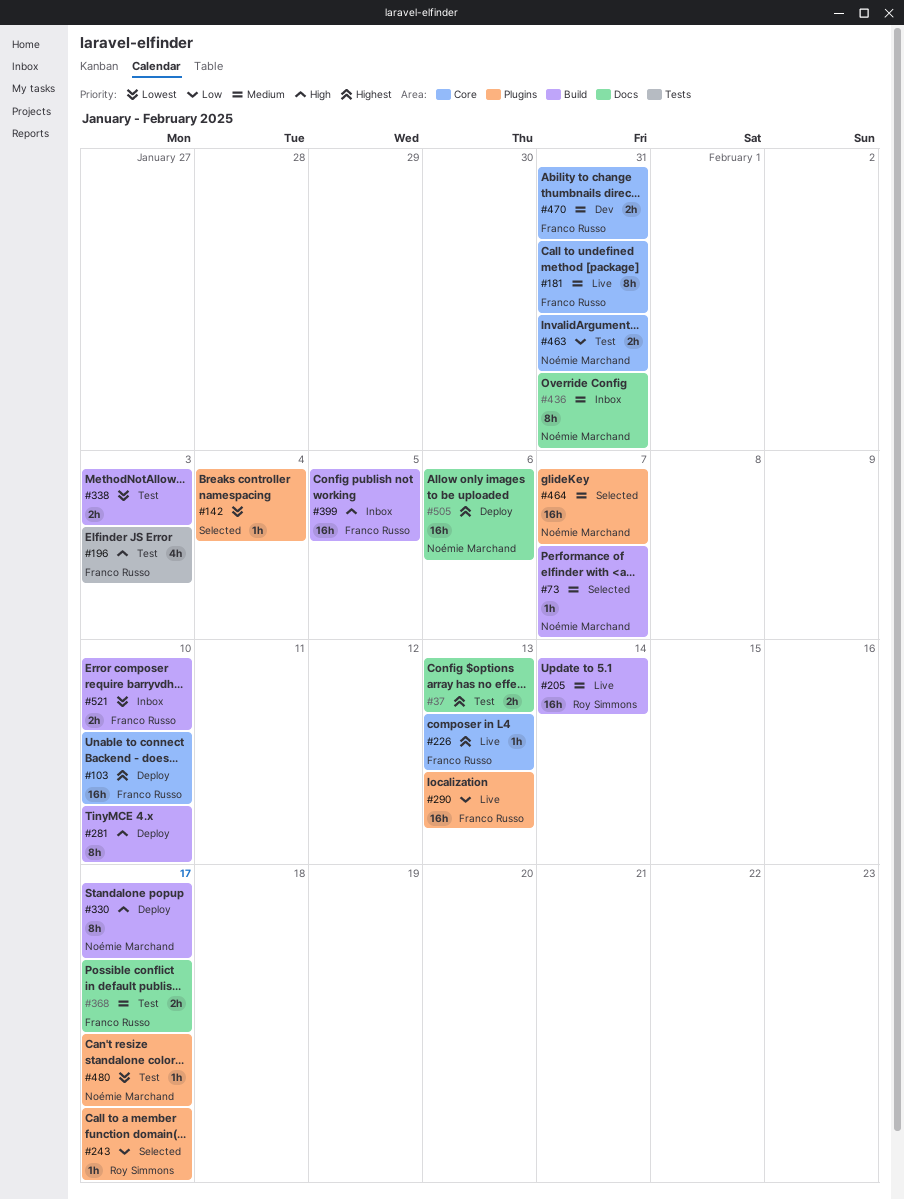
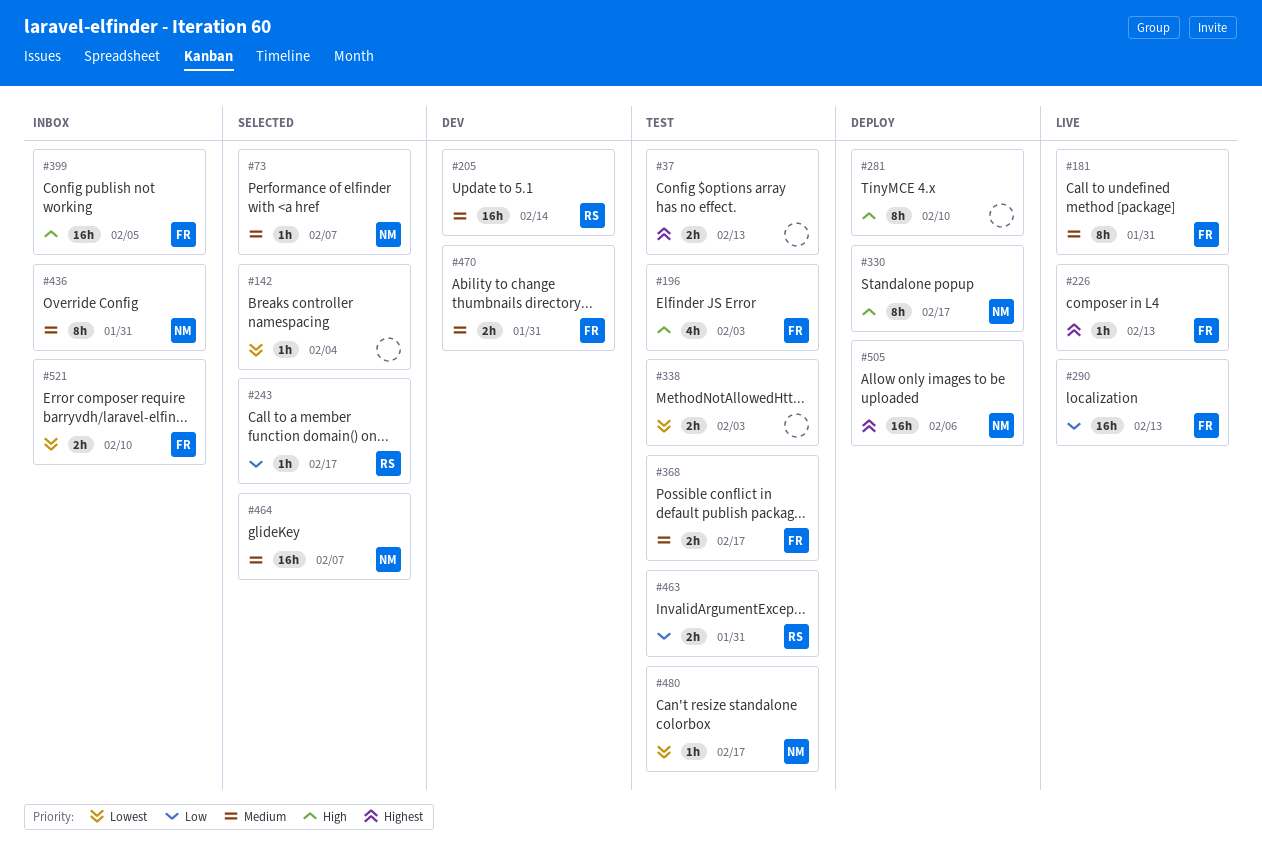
#103: present -> none
#205, status: Live -> Dev
#463, owner: Noémie Marchand -> Roy Simmons

